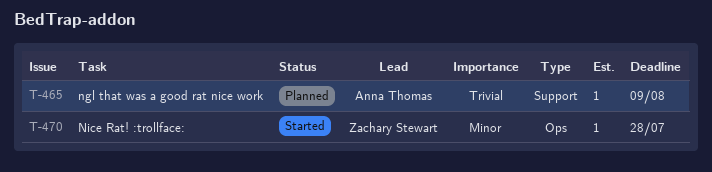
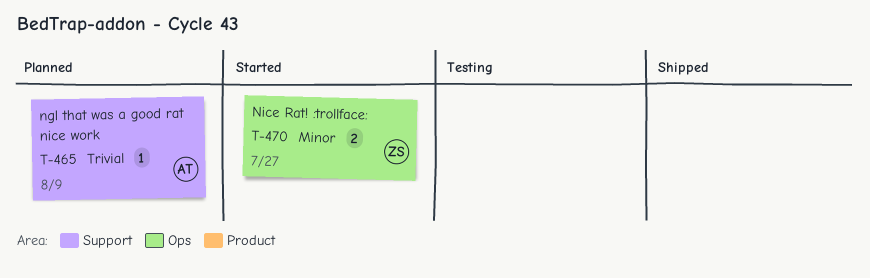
T-470, estimate: 1 -> 2
T-470, due: Jul 28 -> Jul 27

